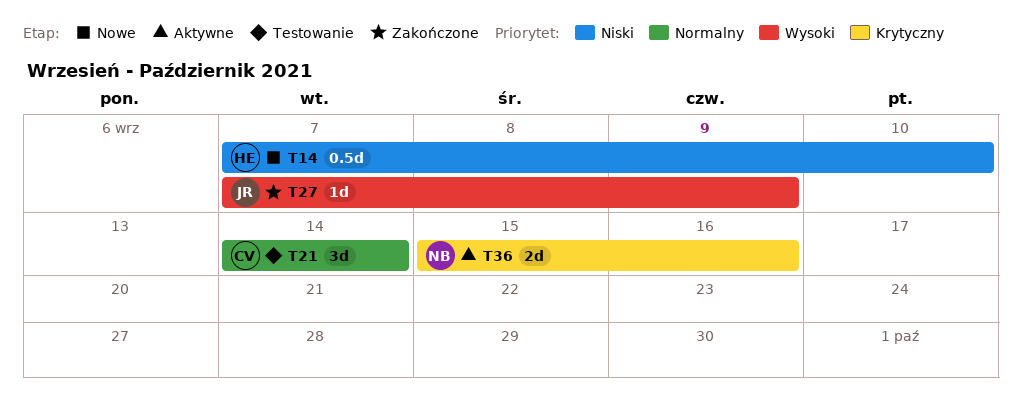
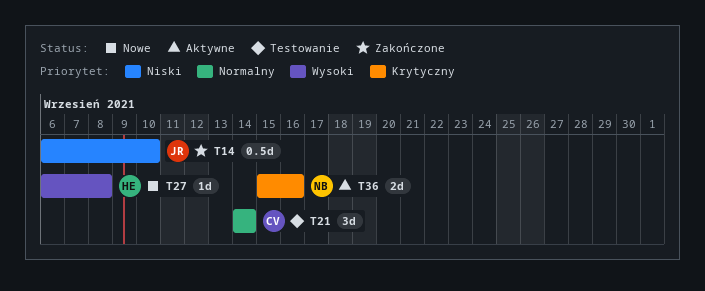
T14, status: Nowe -> Zakończone
T14, owner: HE -> JR
T14, start: Sep 7 -> Sep 6
T27, status: Zakończone -> Nowe
T27, owner: JR -> HE
T27, start: Sep 7 -> Sep 6
T27, due: Sep 9 -> Sep 8

